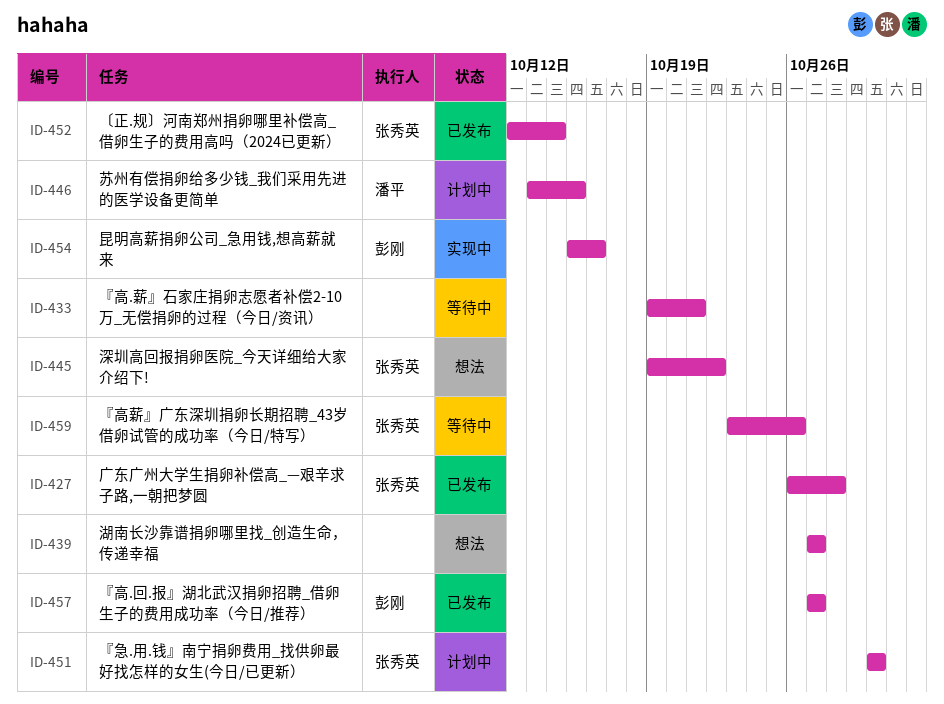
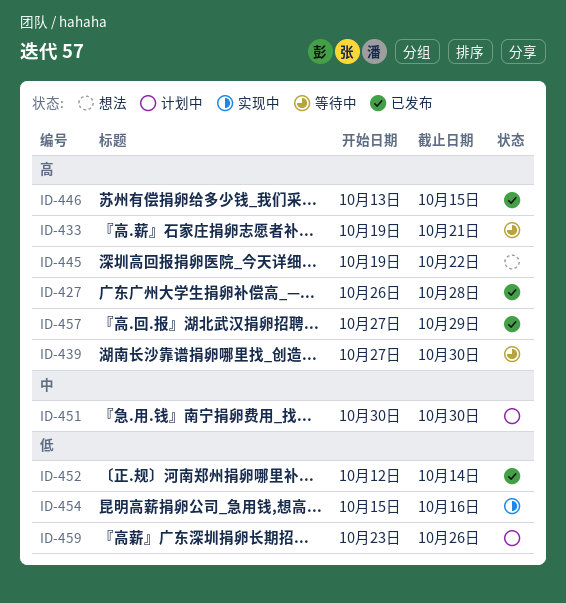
ID-439, status: 想法 -> 等待中
ID-439, due: Oct 27 -> Oct 30
ID-446, status: 计划中 -> 已发布
ID-457, due: Oct 27 -> Oct 29
ID-459, status: 等待中 -> 计划中

